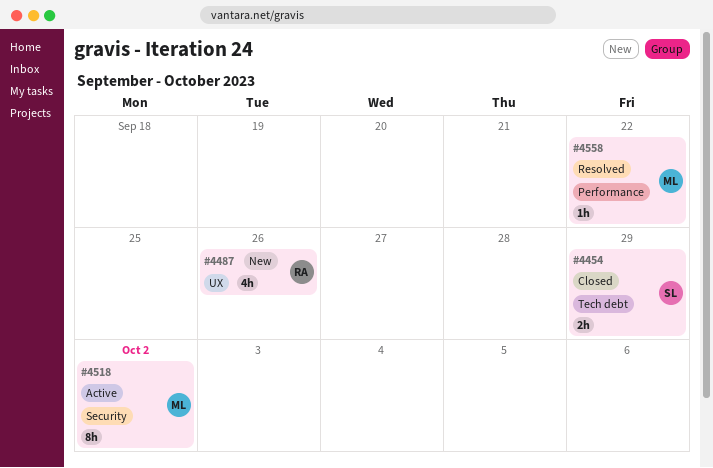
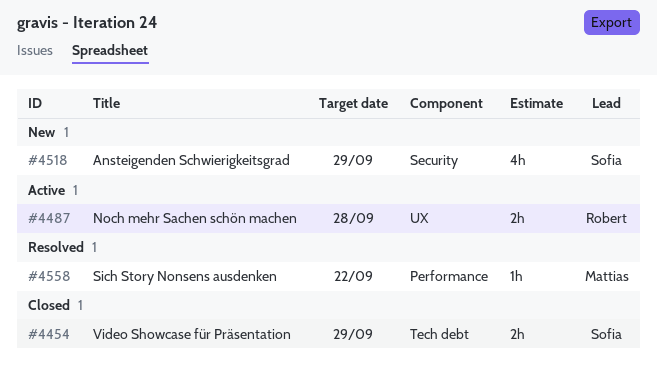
#4487, status: New -> Active
#4487, estimate: 4h -> 2h
#4487, due: Sep 26 -> Sep 28
#4518, status: Active -> New
#4518, owner: Mattias -> Sofia
#4518, estimate: 8h -> 4h
#4518, due: Oct 2 -> Sep 29

